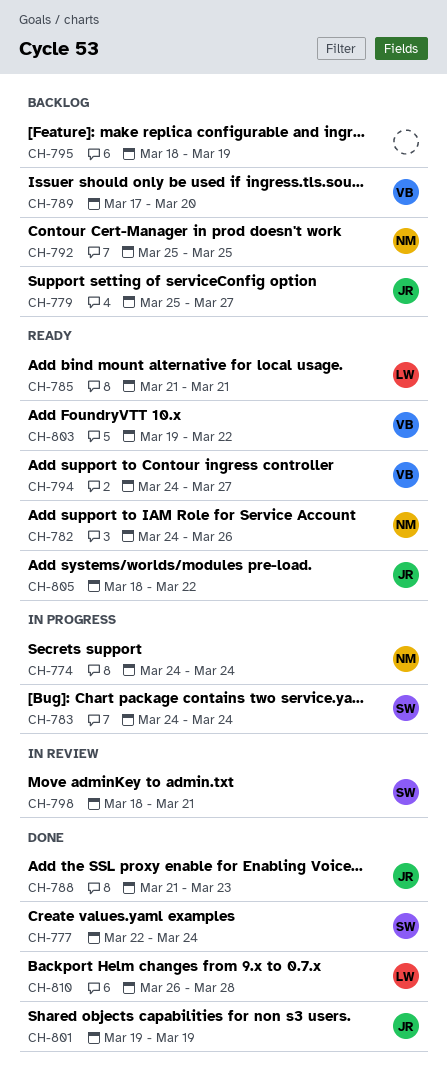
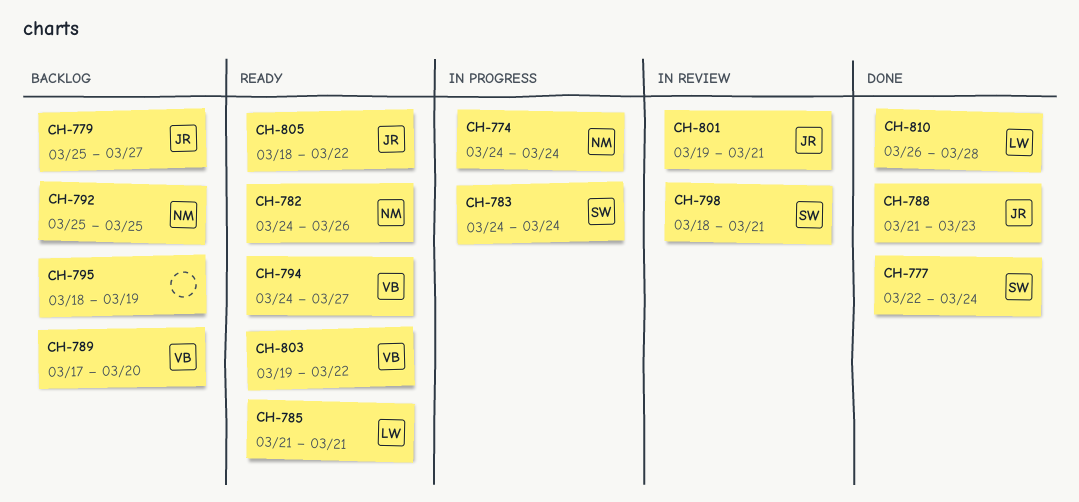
CH-801, status: Done -> In review
CH-801, due: Mar 19 -> Mar 21

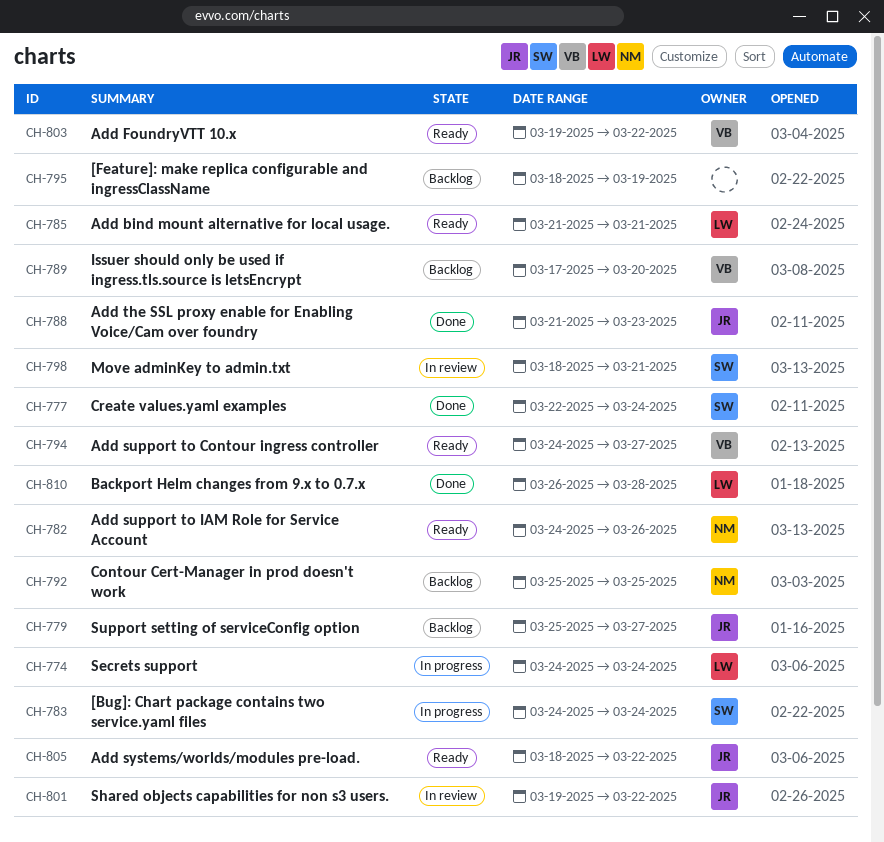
CH-774, owner: NM -> LW
CH-801, due: Mar 21 -> Mar 22

